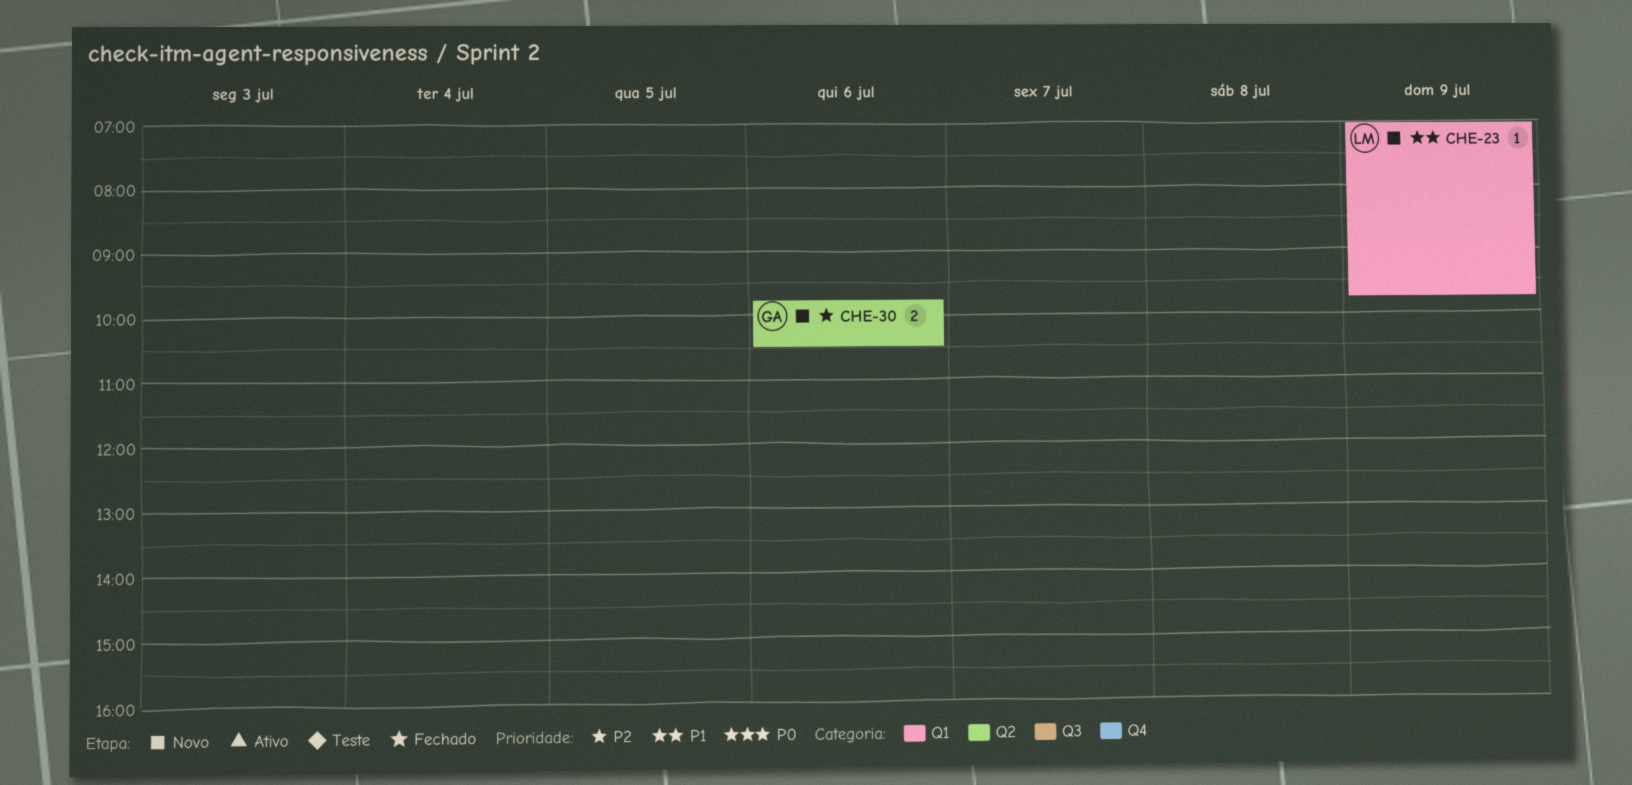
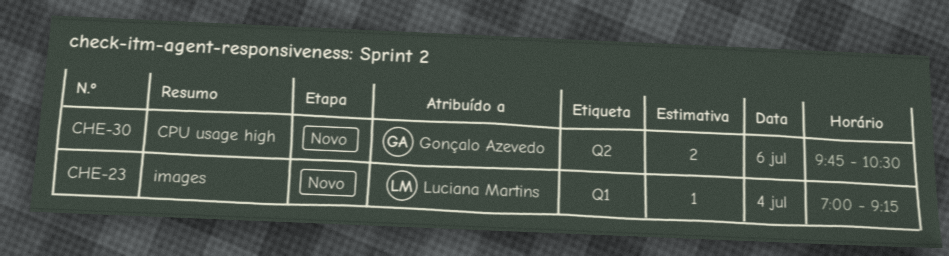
CHE-23, day: Jul 9 -> Jul 4
CHE-23, ends: 09:45 -> 09:15

